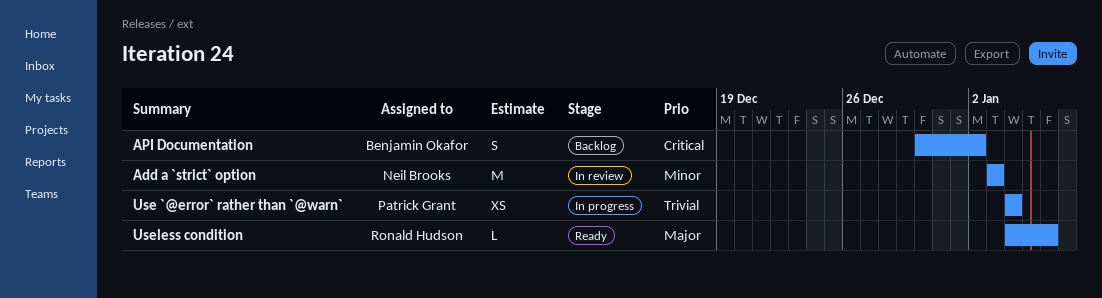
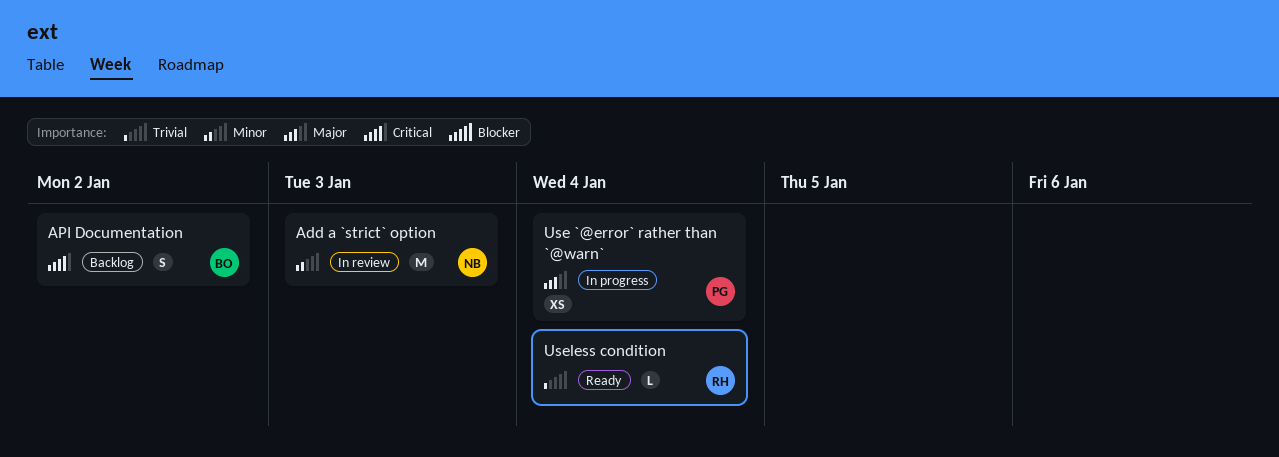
Use `@error` rather than `@warn`, priority: Trivial -> Major
Useless condition, priority: Major -> Trivial
Useless condition, due: Jan 6 -> Jan 4

